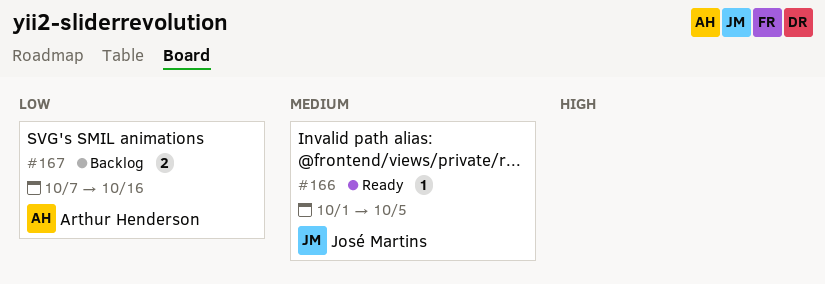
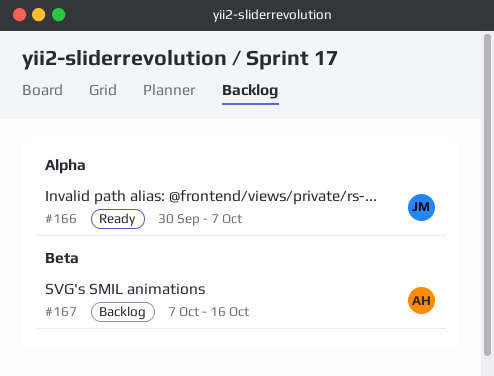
#166, start: Oct 1 -> Sep 30
#166, due: Oct 5 -> Oct 7

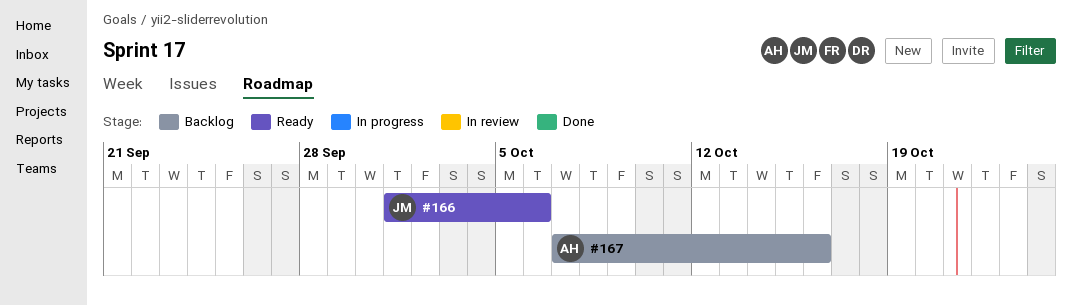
#166, start: Sep 30 -> Oct 1
#166, due: Oct 7 -> Oct 6

